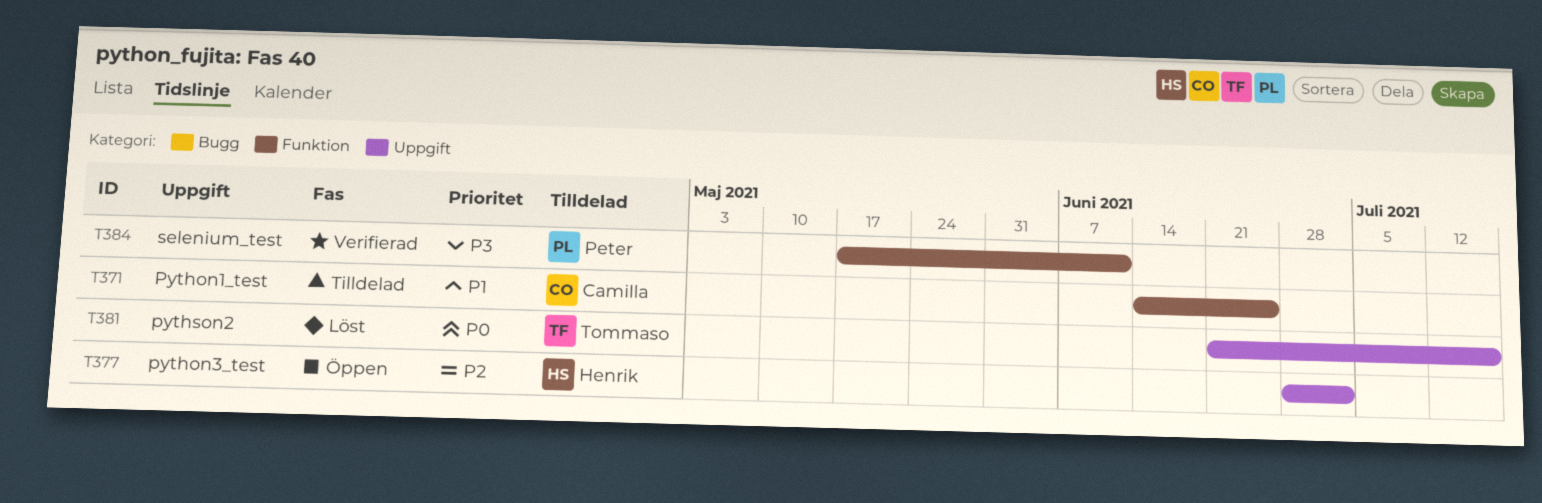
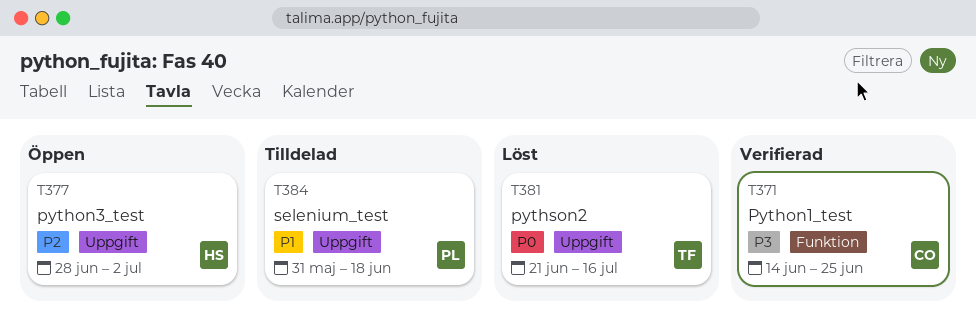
T371, status: Tilldelad -> Verifierad
T371, priority: P1 -> P3
T384, status: Verifierad -> Tilldelad
T384, priority: P3 -> P1
T384, label: Funktion -> Uppgift
T384, start: May 17 -> May 31
T384, due: Jun 11 -> Jun 18

